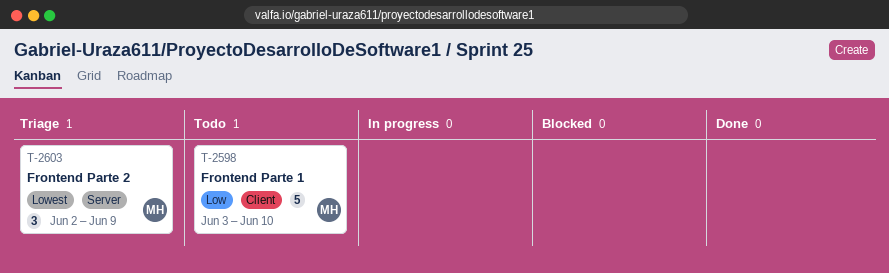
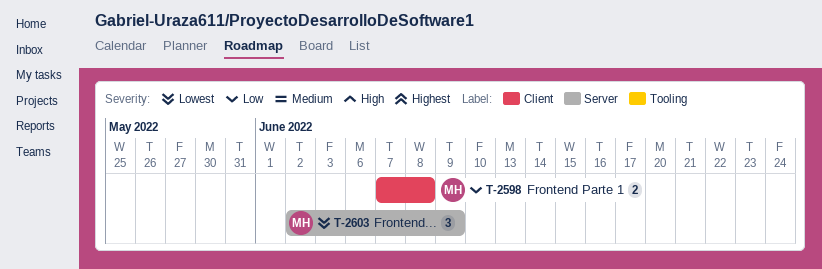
T-2598, estimate: 5 -> 2
T-2598, start: Jun 3 -> Jun 7
T-2598, due: Jun 10 -> Jun 8

